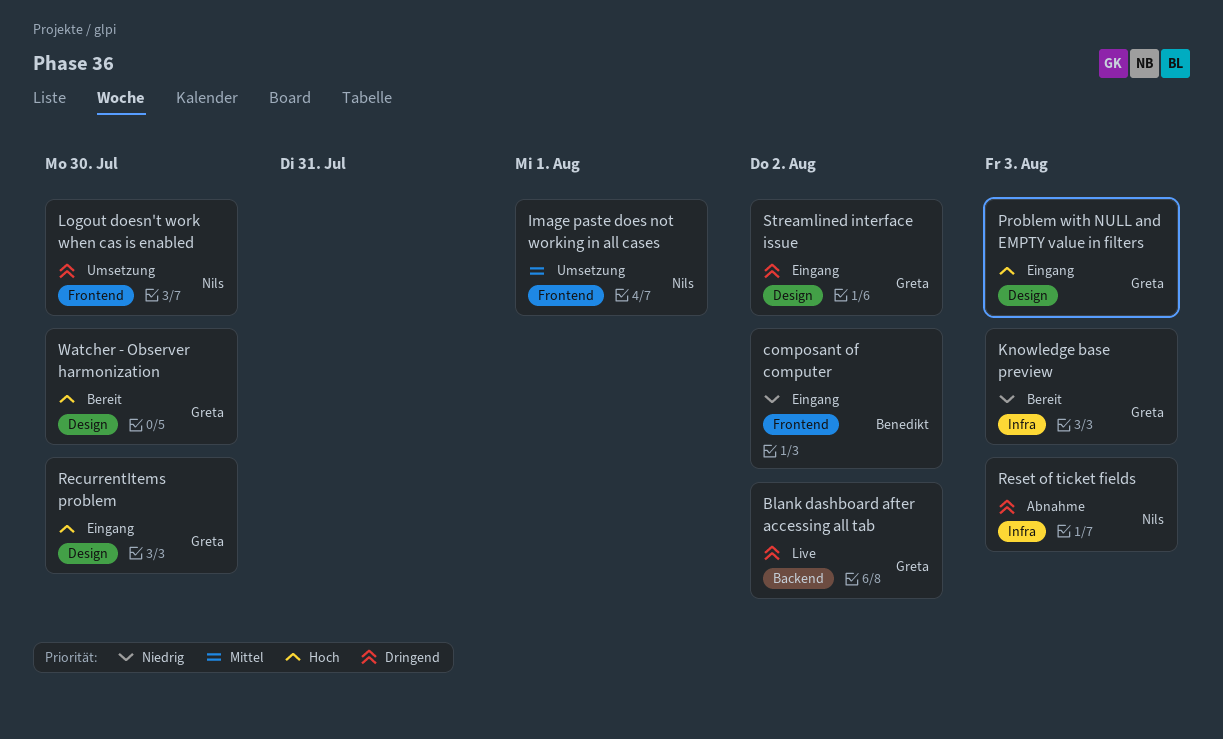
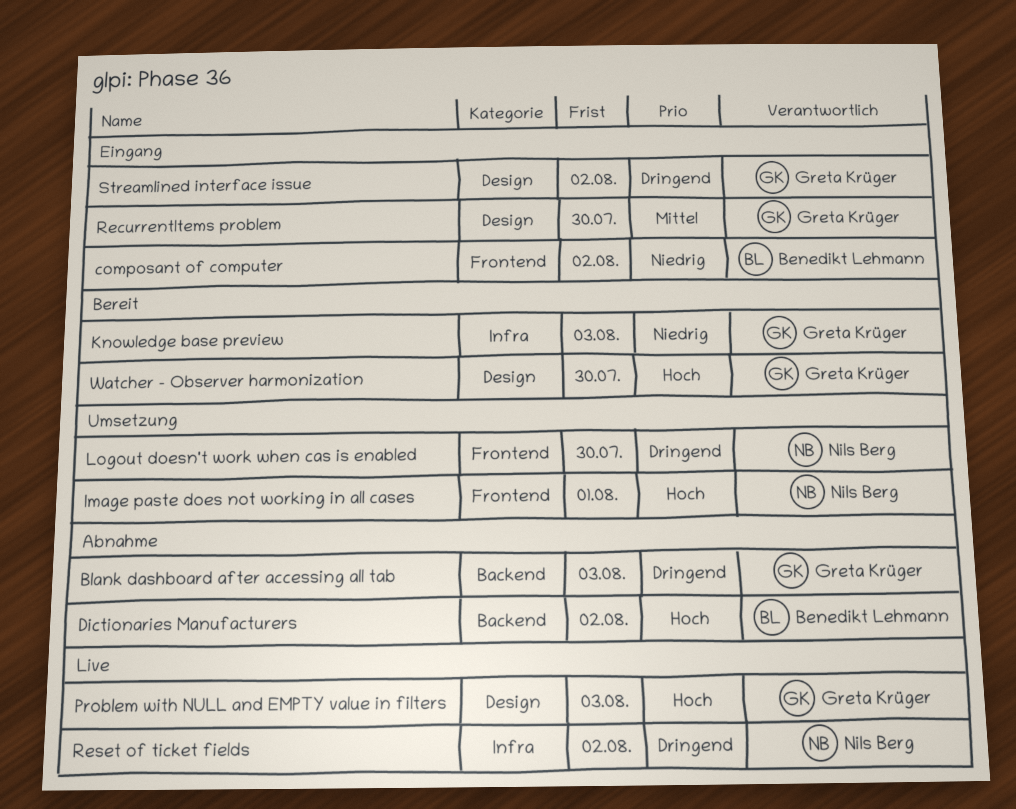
Blank dashboard after accessing all tab, status: Live -> Abnahme
Blank dashboard after accessing all tab, due: Aug 2 -> Aug 3
Dictionaries Manufacturers: none -> present
Image paste does not working in all cases, priority: Mittel -> Hoch
Problem with NULL and EMPTY value in filters, status: Eingang -> Live
RecurrentItems problem, priority: Hoch -> Mittel
Reset of ticket fields, status: Abnahme -> Live
Reset of ticket fields, due: Aug 3 -> Aug 2

